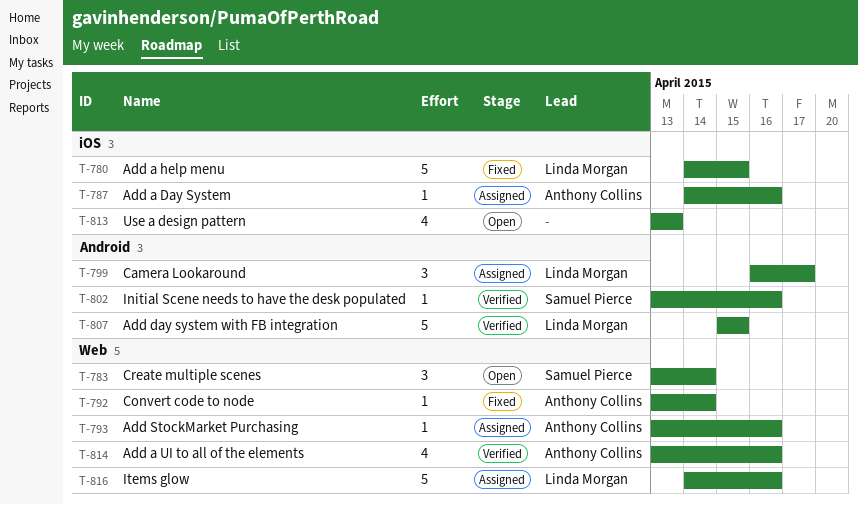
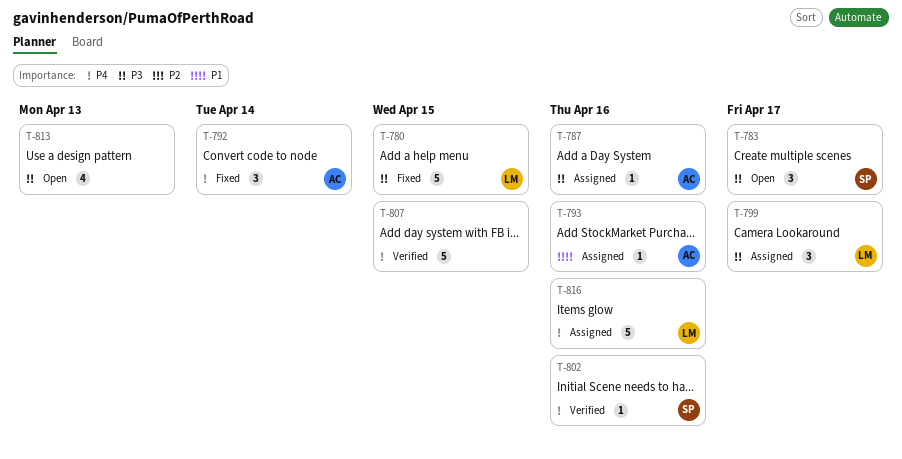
T-783, due: Apr 14 -> Apr 17
T-792, estimate: 1 -> 3
T-807, owner: Linda Morgan -> none
T-814: present -> none

